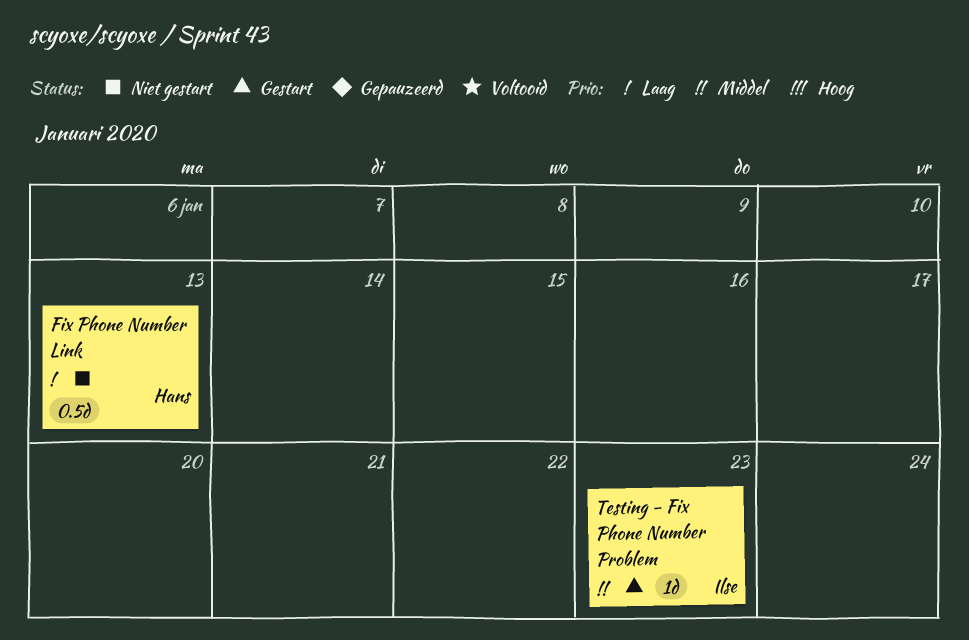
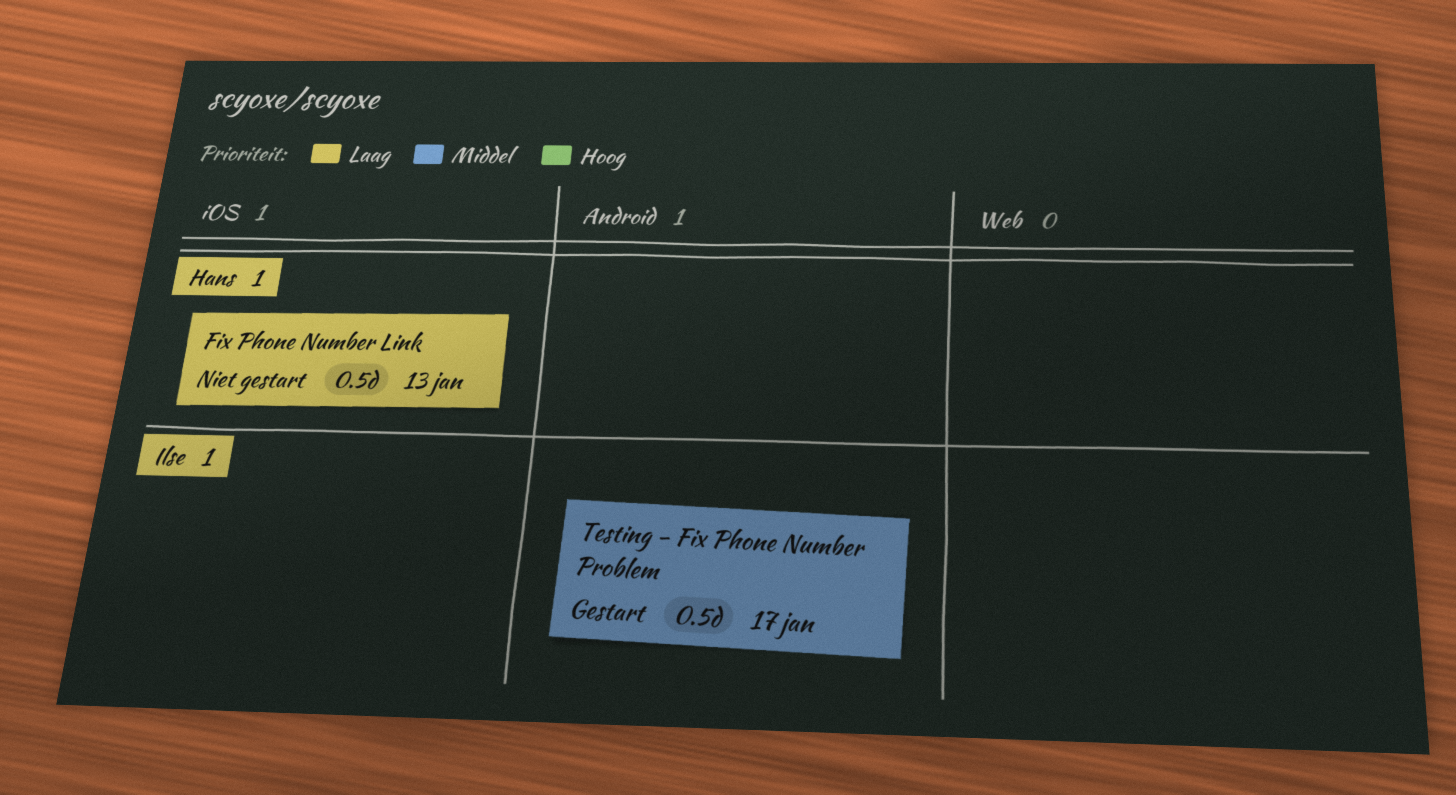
Testing - Fix Phone Number Problem, estimate: 1d -> 0.5d
Testing - Fix Phone Number Problem, due: Jan 23 -> Jan 17

